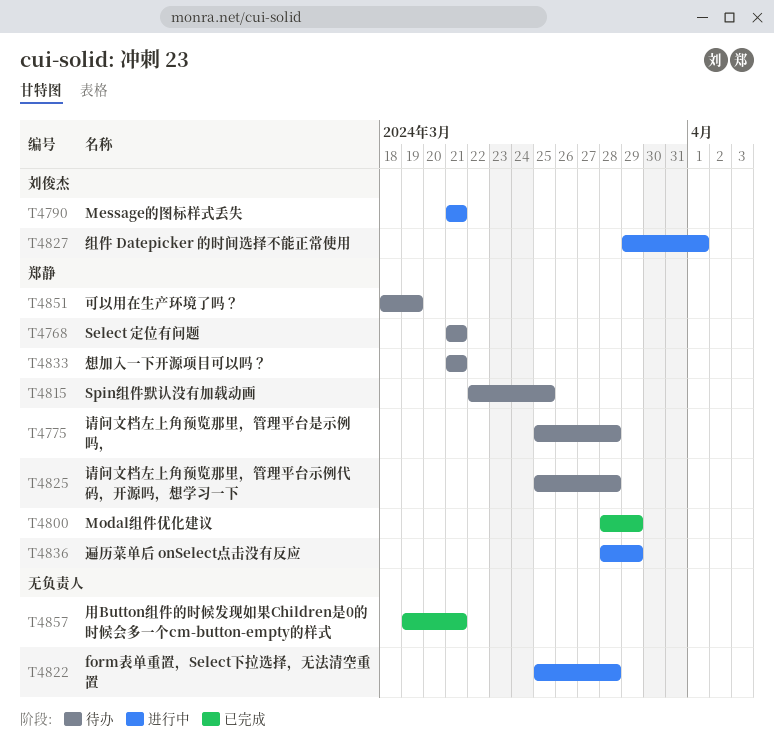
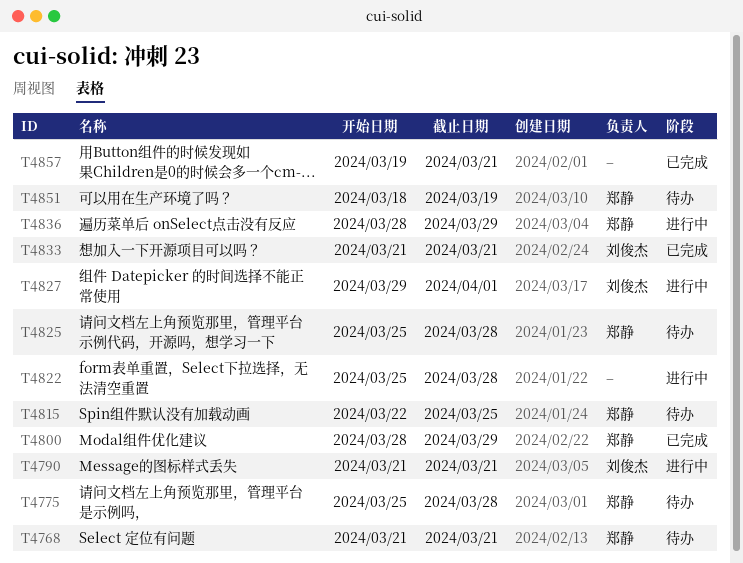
T4833, status: 待办 -> 已完成
T4833, owner: 郑静 -> 刘俊杰

